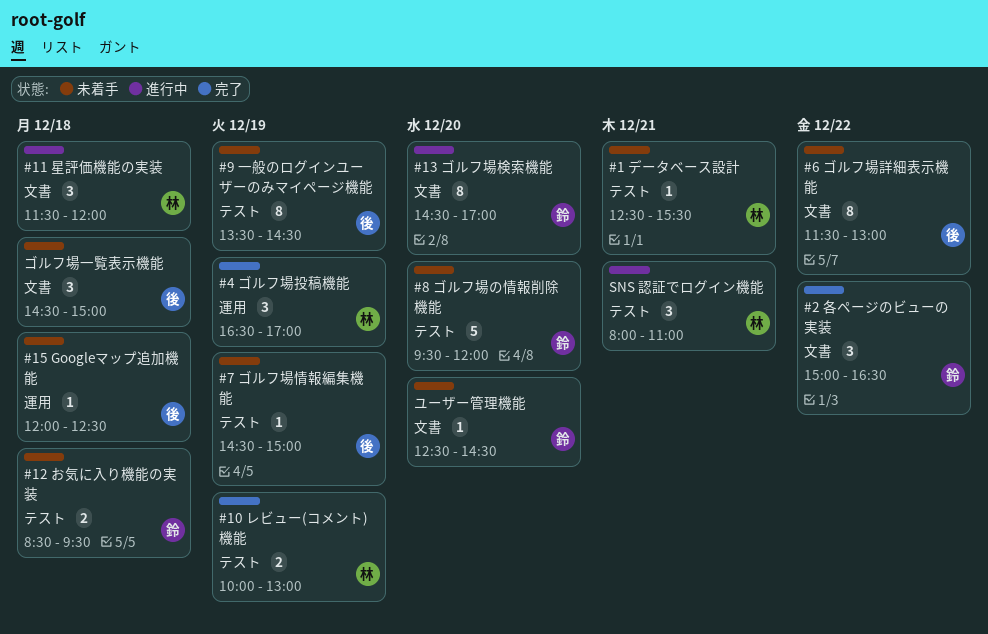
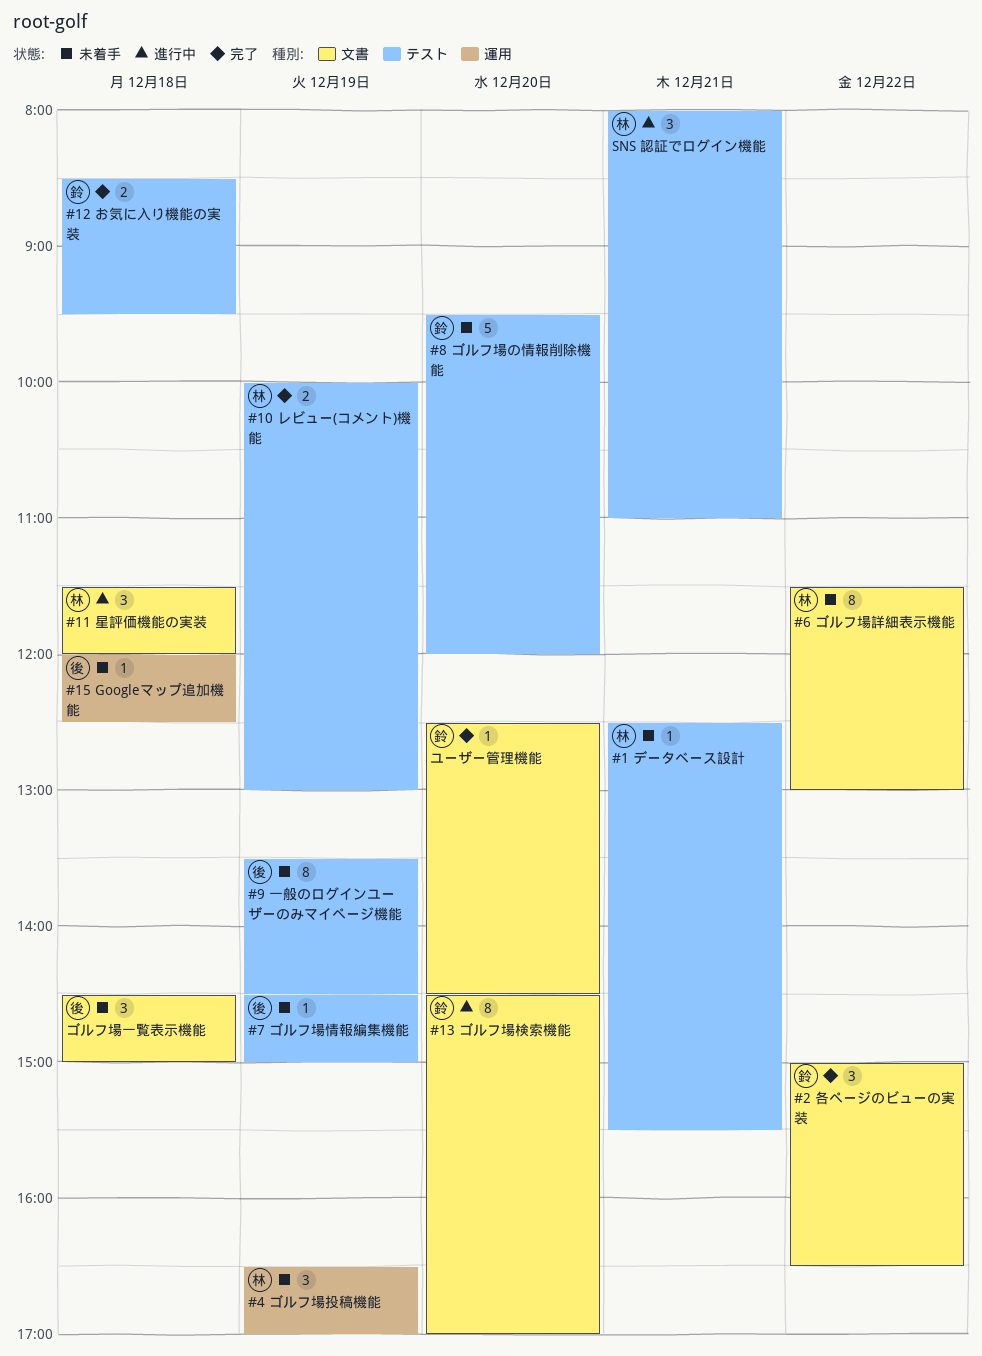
#12 お気に入り機能の実装, status: 未着手 -> 完了
#4 ゴルフ場投稿機能, status: 完了 -> 未着手
#6 ゴルフ場詳細表示機能, owner: 後 -> 林
ユーザー管理機能, status: 未着手 -> 完了

